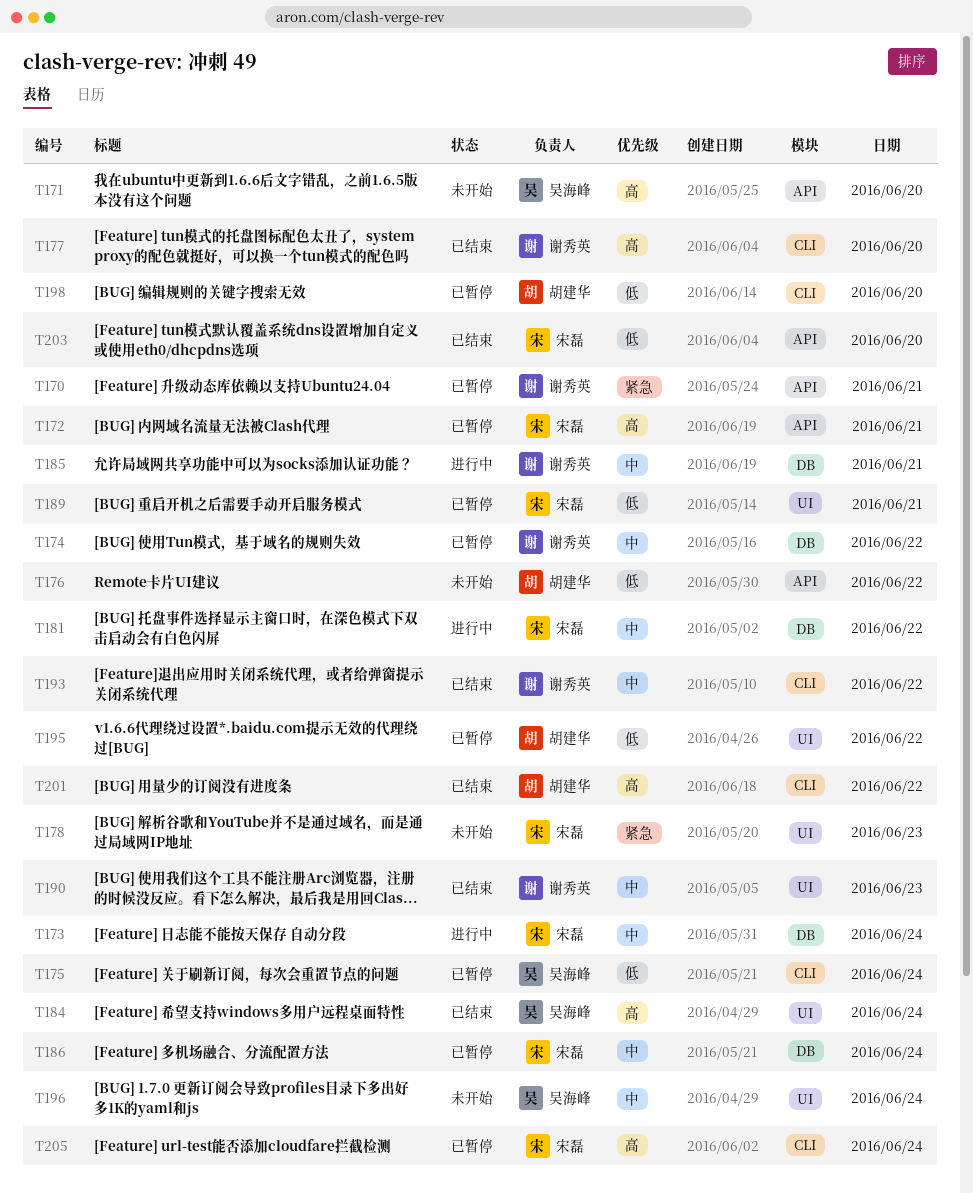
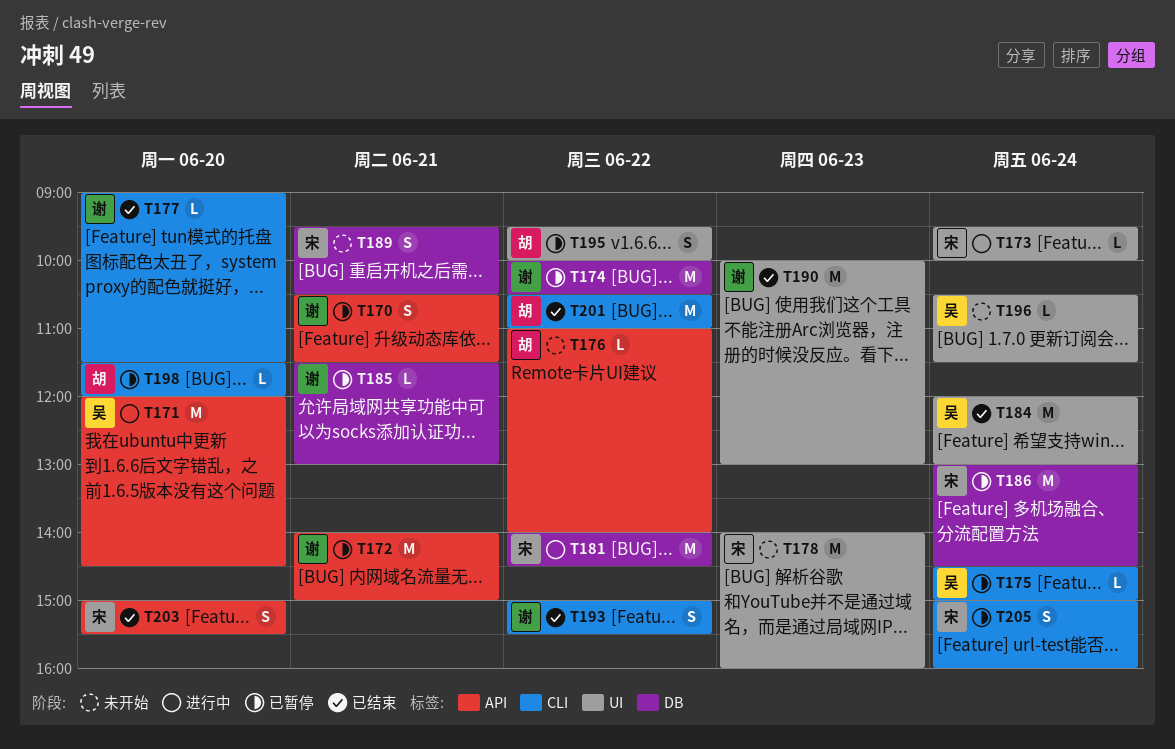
T171, status: 未开始 -> 进行中
T172, owner: 宋磊 -> 谢秀英
T173, label: DB -> UI
T185, status: 进行中 -> 已暂停
T189, status: 已暂停 -> 未开始
T189, label: UI -> DB

